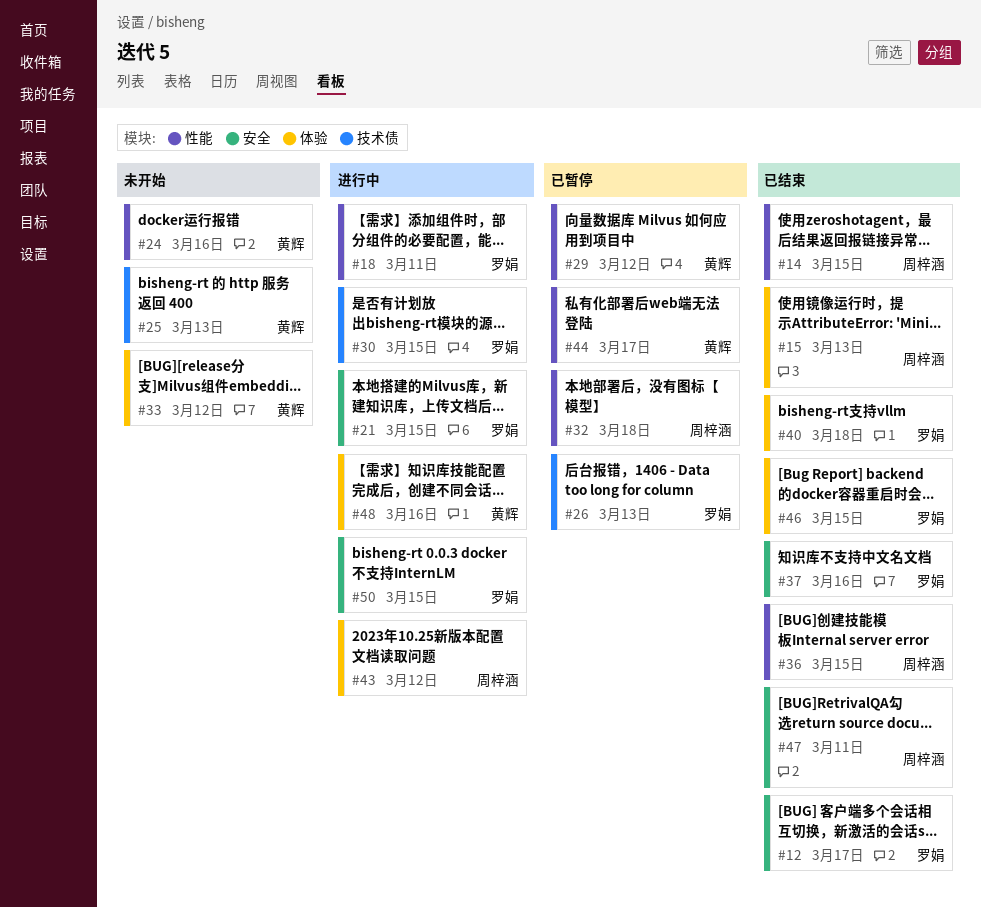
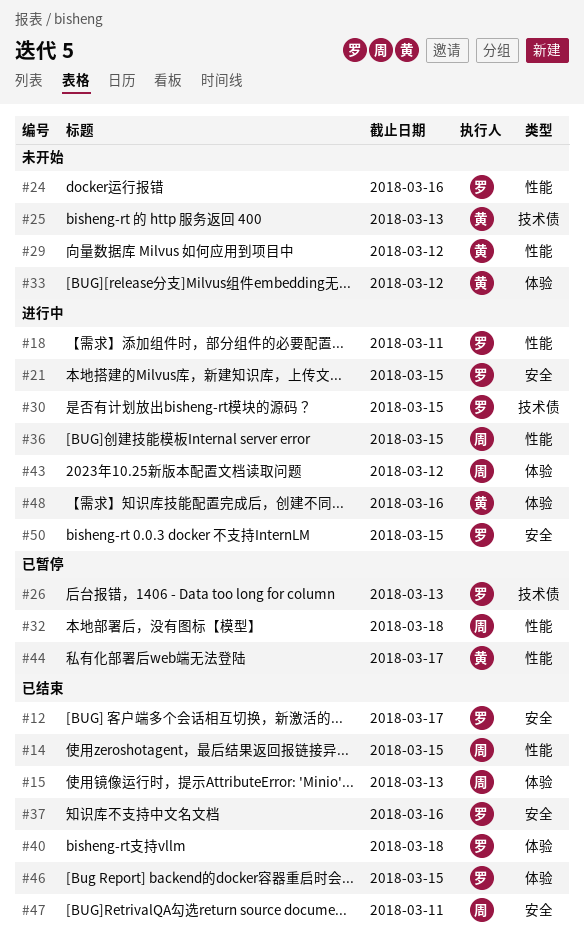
#24, owner: 黄辉 -> 罗娟
#29, status: 已暂停 -> 未开始
#36, status: 已结束 -> 进行中

